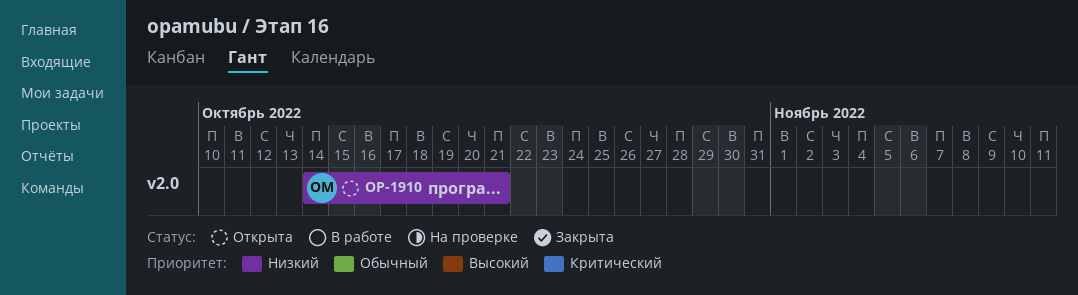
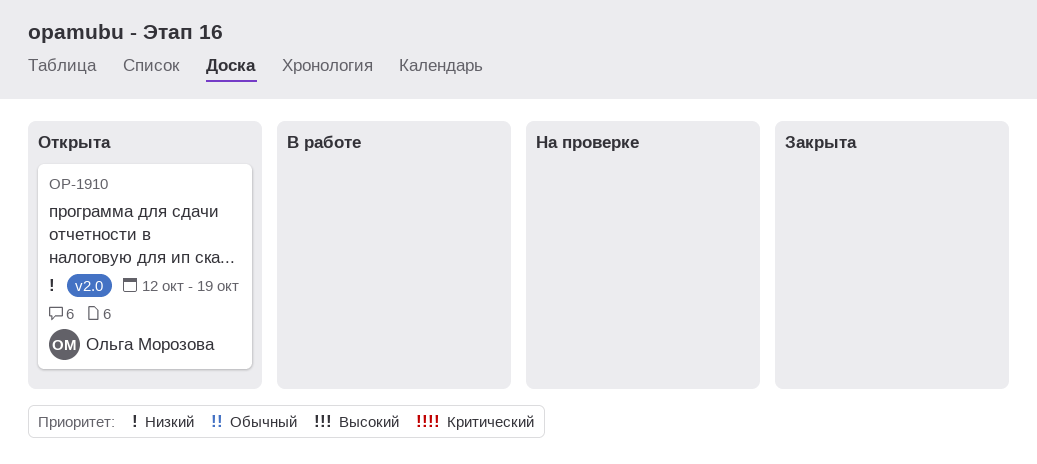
OP-1910, start: Oct 14 -> Oct 12
OP-1910, due: Oct 21 -> Oct 19

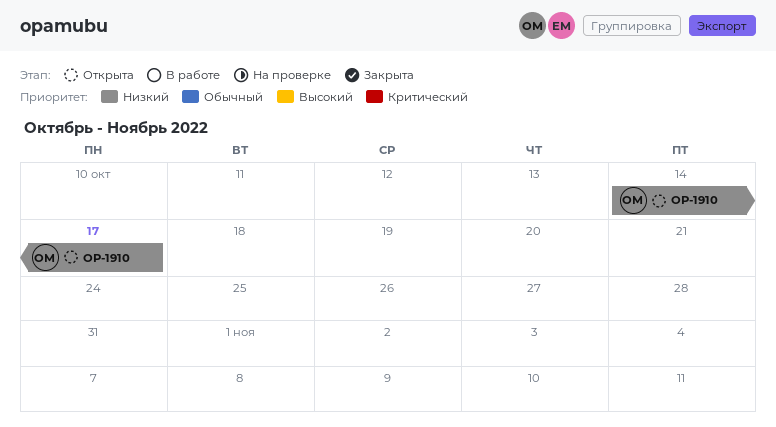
OP-1910, start: Oct 12 -> Oct 14
OP-1910, due: Oct 19 -> Oct 17

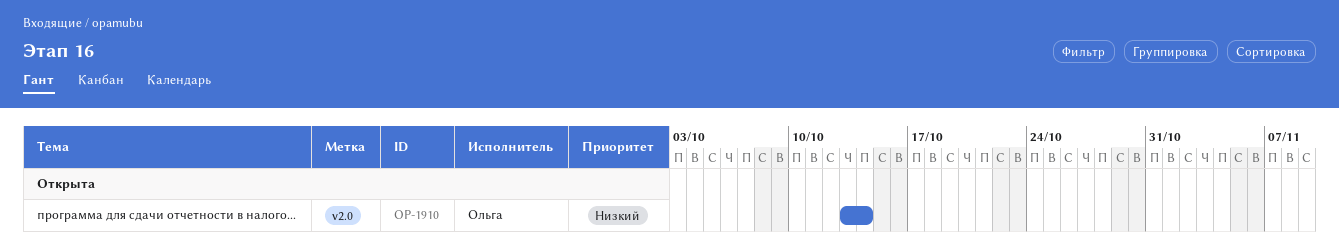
OP-1910, start: Oct 14 -> Oct 13
OP-1910, due: Oct 17 -> Oct 14

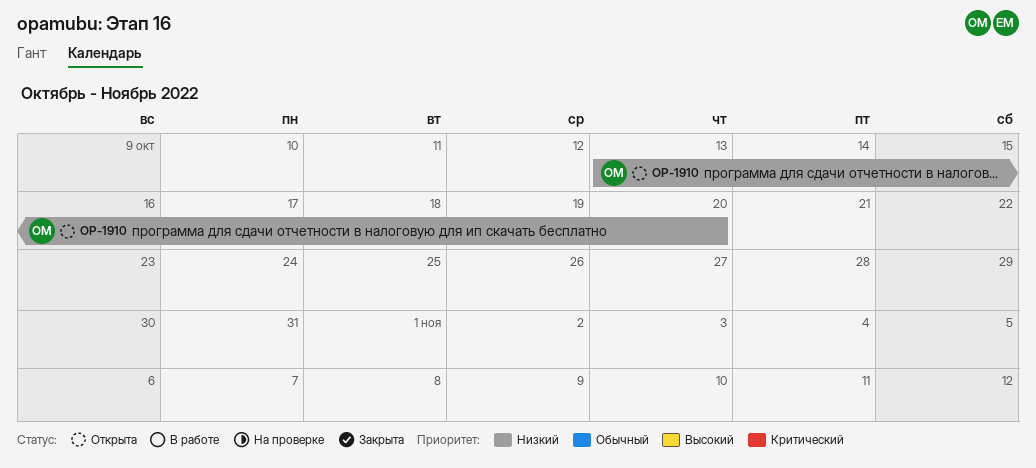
OP-1910, due: Oct 14 -> Oct 20

